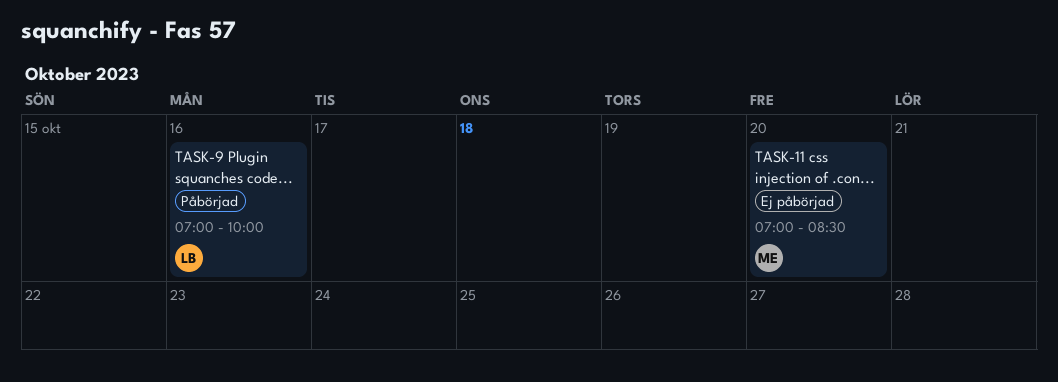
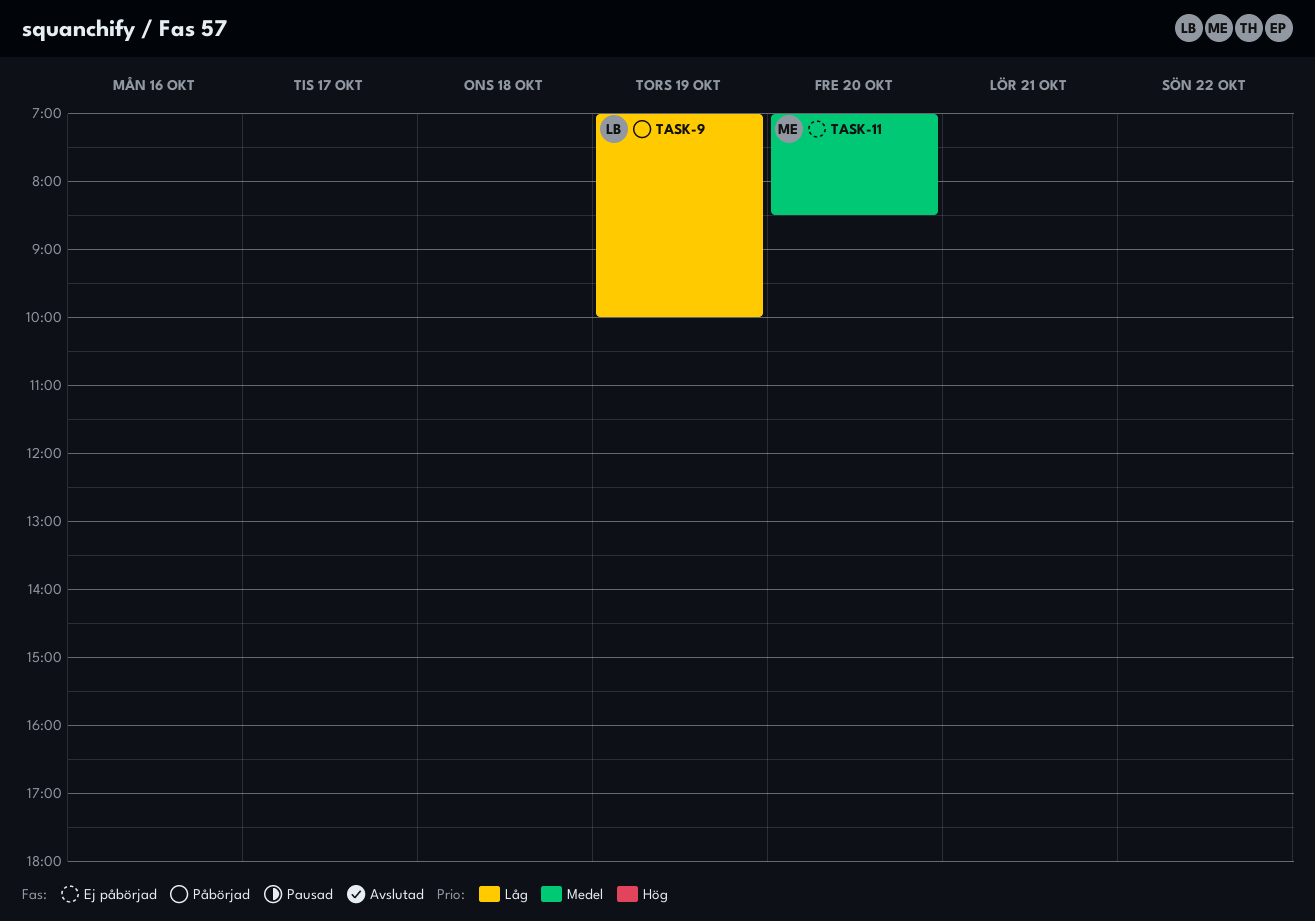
TASK-9, day: Oct 16 -> Oct 19

